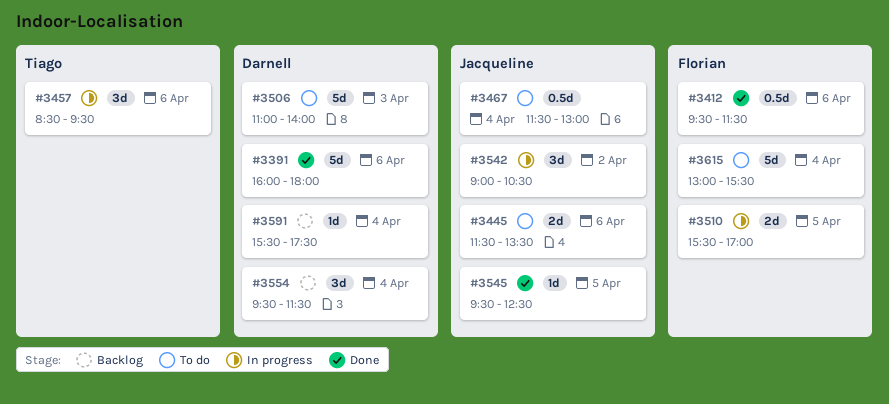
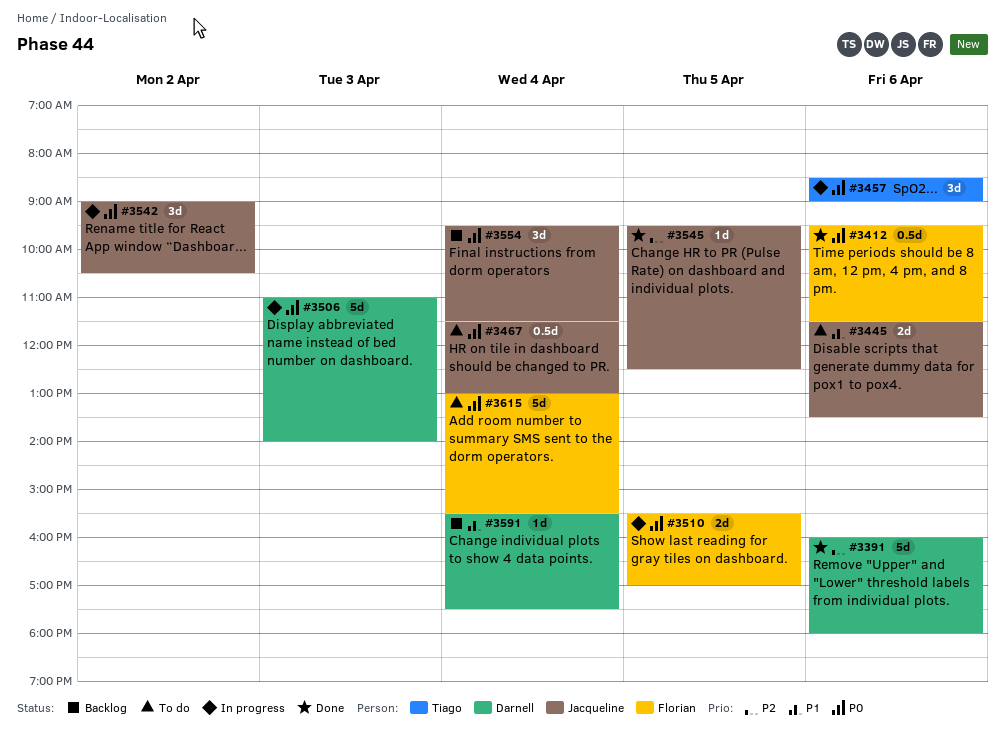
#3457, ends: 09:30 -> 09:00
#3506, status: To do -> In progress
#3554, owner: Darnell -> Jacqueline

